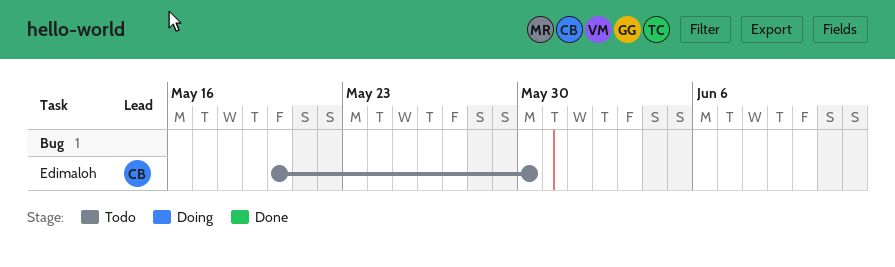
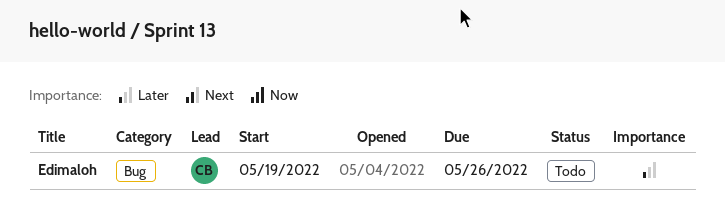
Edimaloh, start: May 20 -> May 19
Edimaloh, due: May 30 -> May 26

